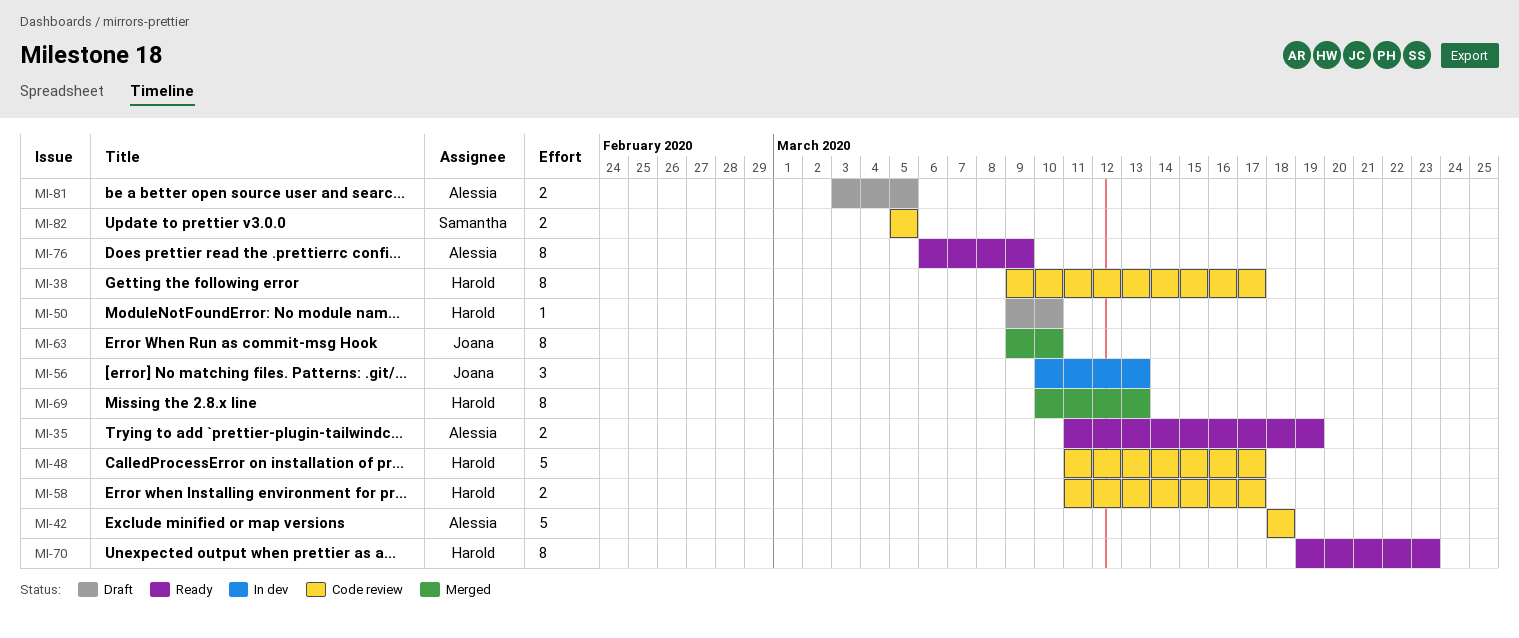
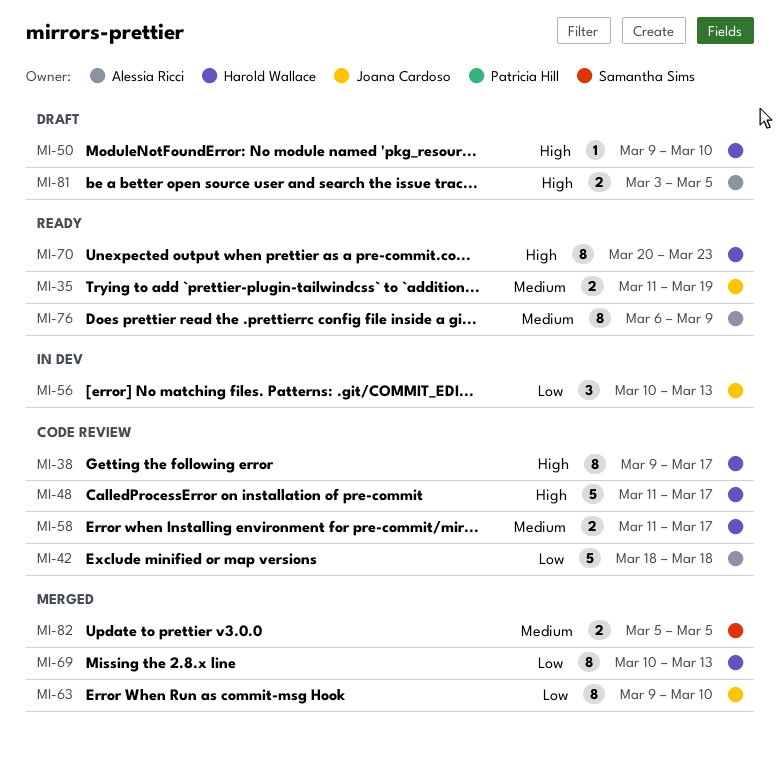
MI-35, owner: Alessia Ricci -> Joana Cardoso
MI-70, start: Mar 19 -> Mar 20
MI-82, status: Code review -> Merged

